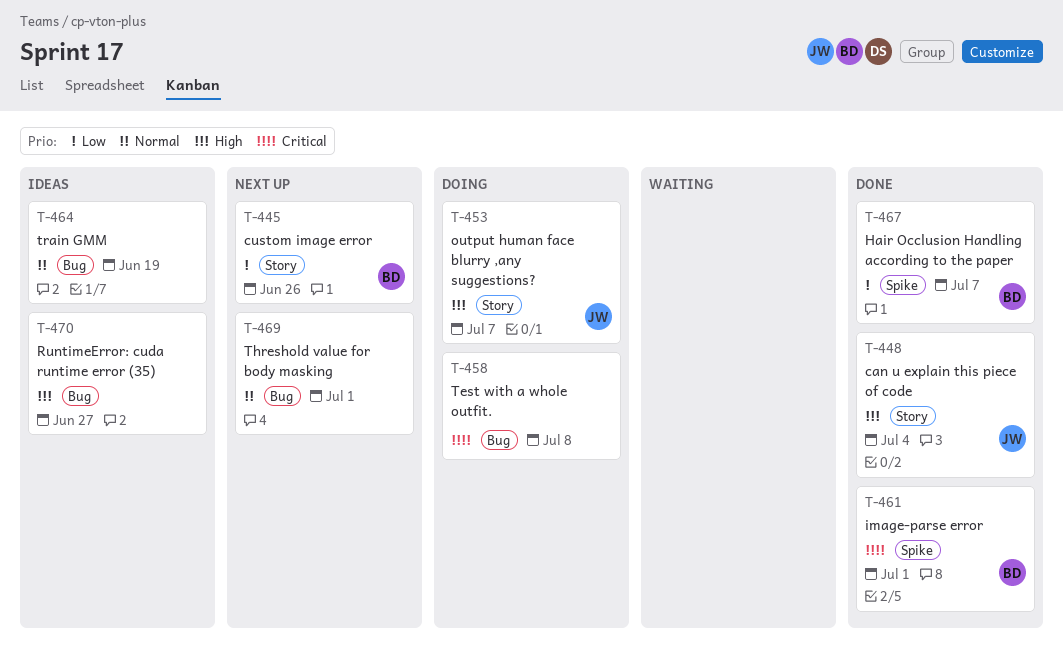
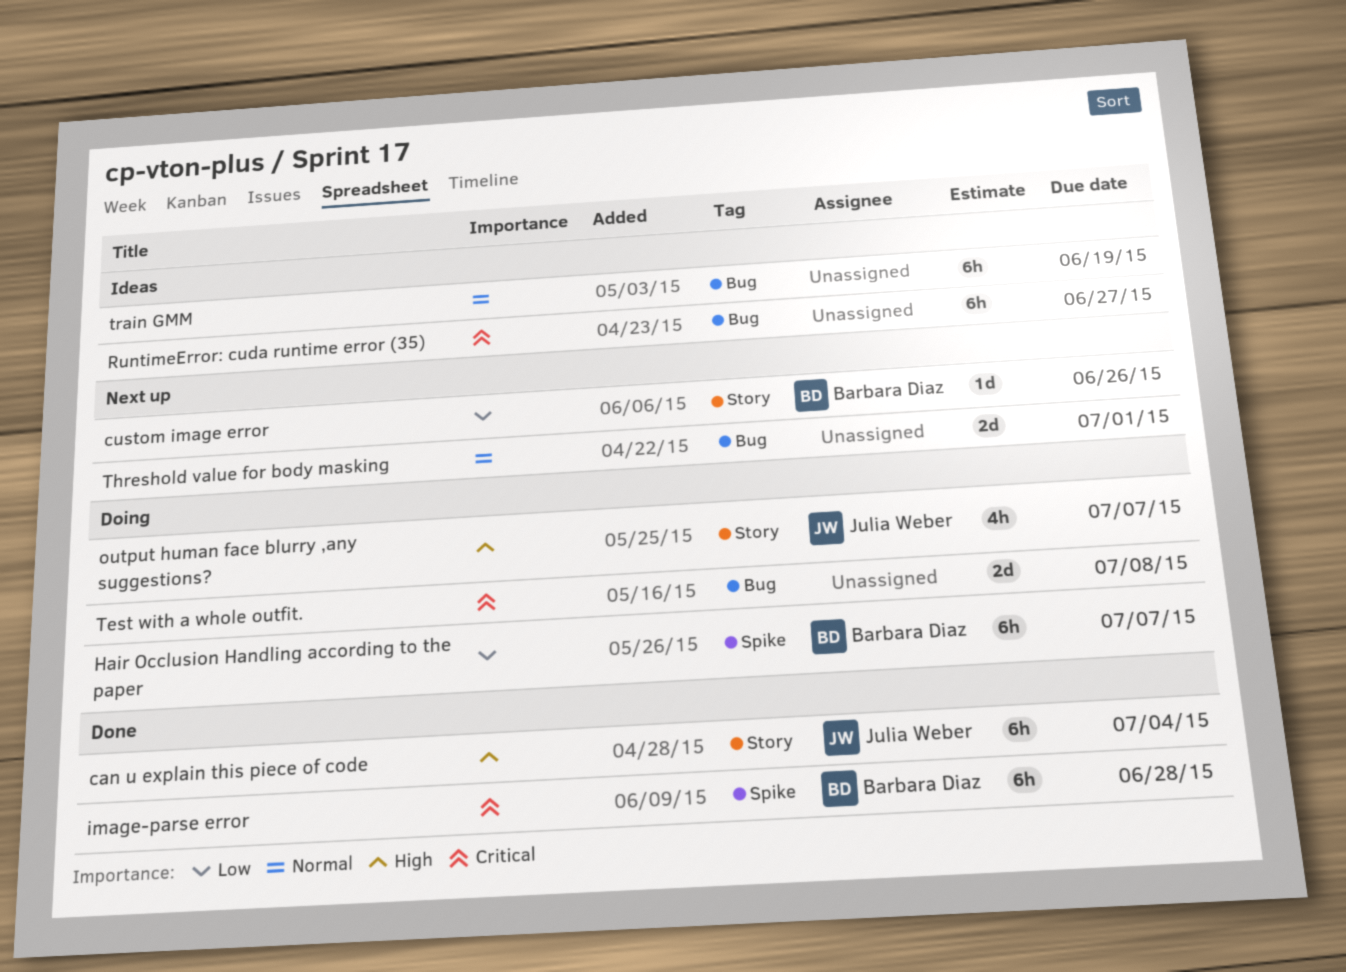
Hair Occlusion Handling according to the paper, status: Done -> Doing
image-parse error, due: Jul 1 -> Jun 28
RuntimeError: cuda runtime error (35), priority: High -> Critical

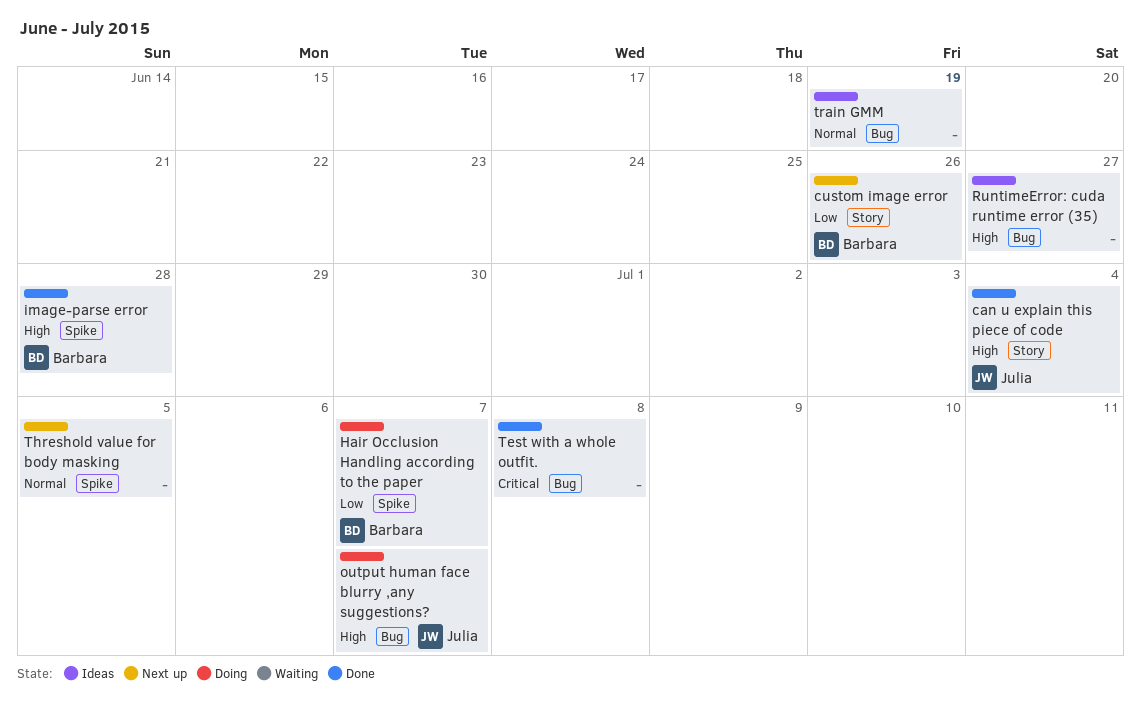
image-parse error, priority: Critical -> High
output human face blurry ,any suggestions?, label: Story -> Bug
RuntimeError: cuda runtime error (35), priority: Critical -> High
Test with a whole outfit., status: Doing -> Done
Threshold value for body masking, label: Bug -> Spike
Threshold value for body masking, due: Jul 1 -> Jul 5

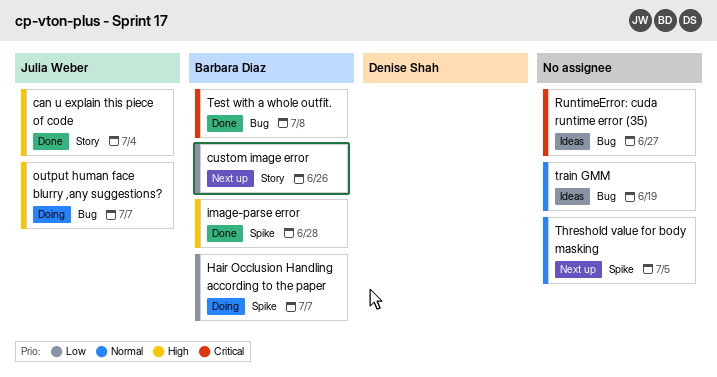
RuntimeError: cuda runtime error (35), priority: High -> Critical
Test with a whole outfit., owner: none -> Barbara Diaz

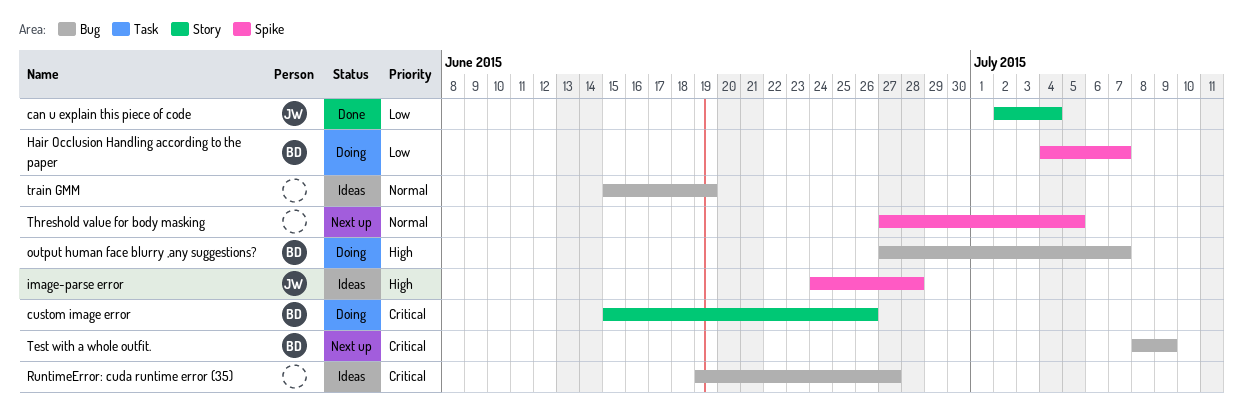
can u explain this piece of code, priority: High -> Low
custom image error, status: Next up -> Doing
custom image error, priority: Low -> Critical
image-parse error, status: Done -> Ideas
image-parse error, owner: Barbara Diaz -> Julia Weber
output human face blurry ,any suggestions?, owner: Julia Weber -> Barbara Diaz
Test with a whole outfit., status: Done -> Next up
Test with a whole outfit., due: Jul 8 -> Jul 9

